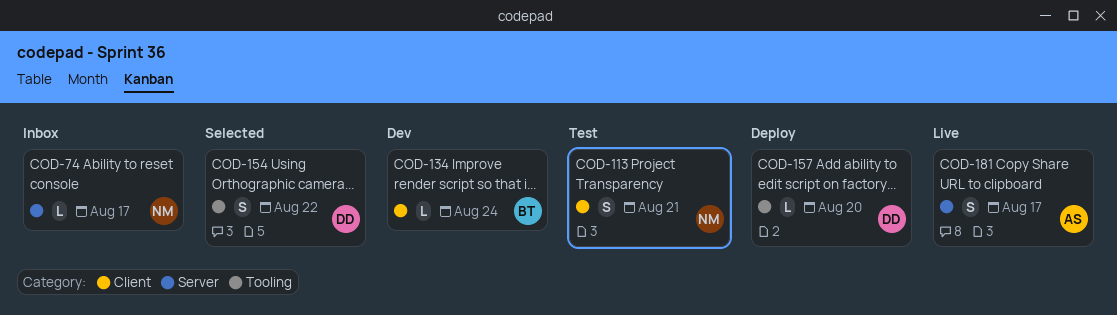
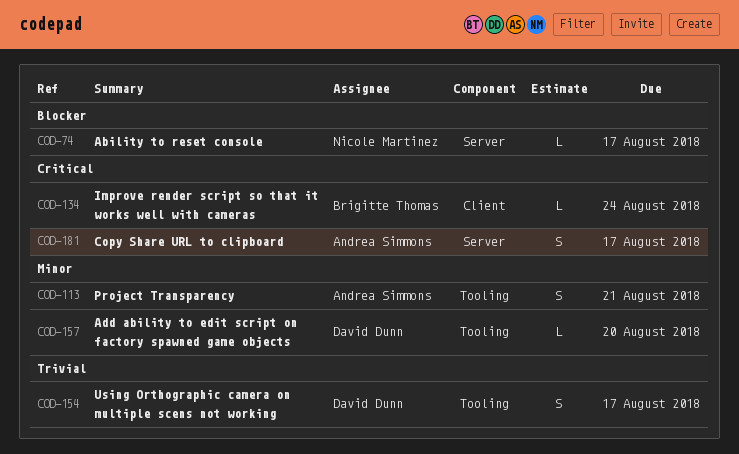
COD-113, owner: Nicole Martinez -> Andrea Simmons
COD-113, label: Client -> Tooling
COD-154, due: Aug 22 -> Aug 17

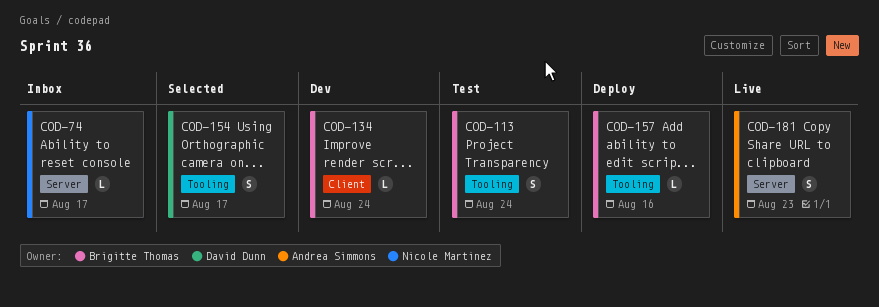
COD-113, owner: Andrea Simmons -> Brigitte Thomas
COD-113, due: Aug 21 -> Aug 24
COD-157, owner: David Dunn -> Brigitte Thomas
COD-157, due: Aug 20 -> Aug 16
COD-181, due: Aug 17 -> Aug 23

